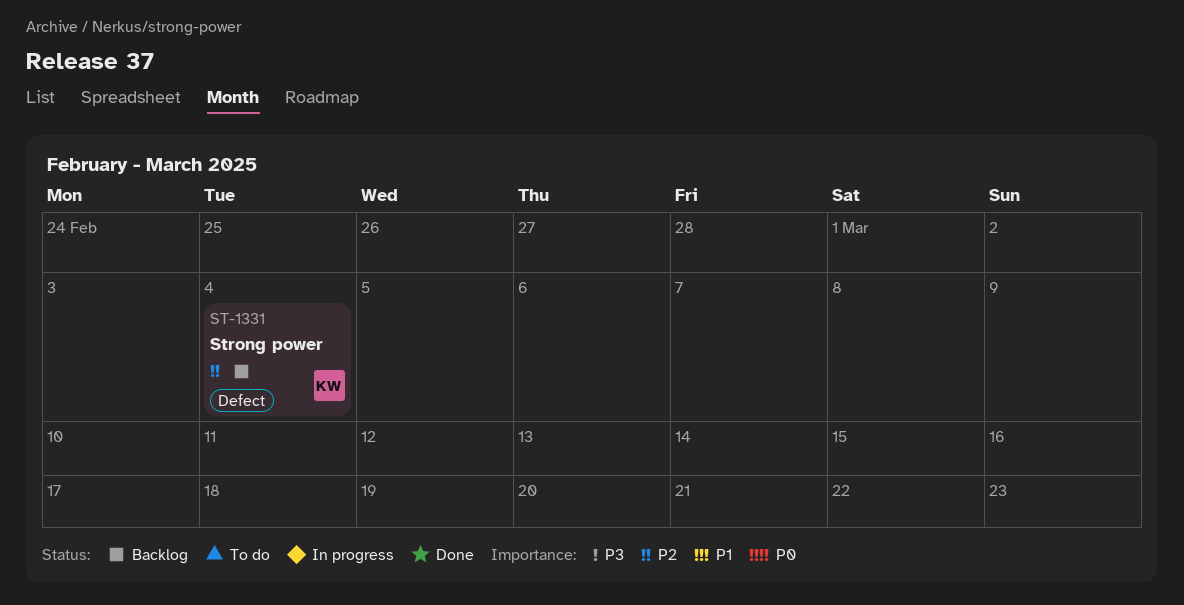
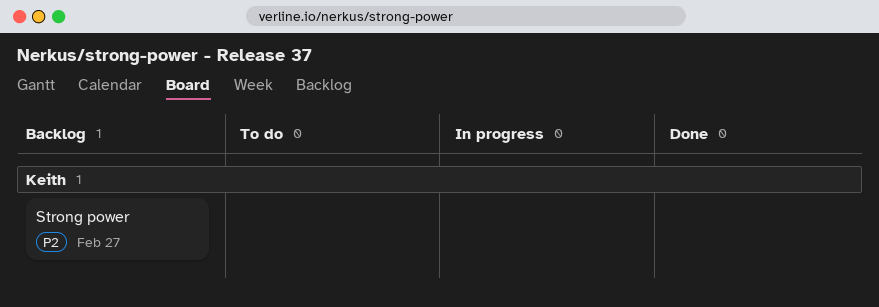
Strong power, due: Mar 4 -> Feb 27

